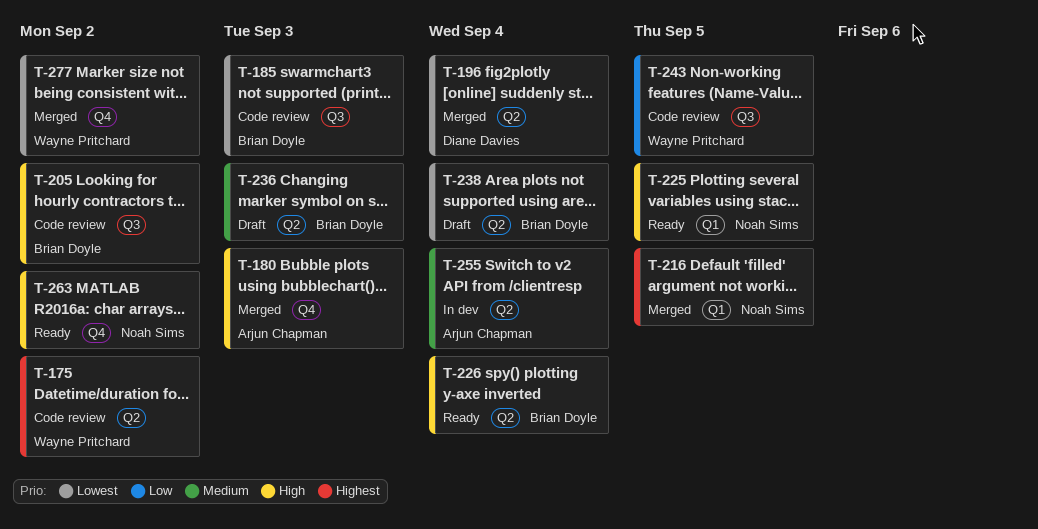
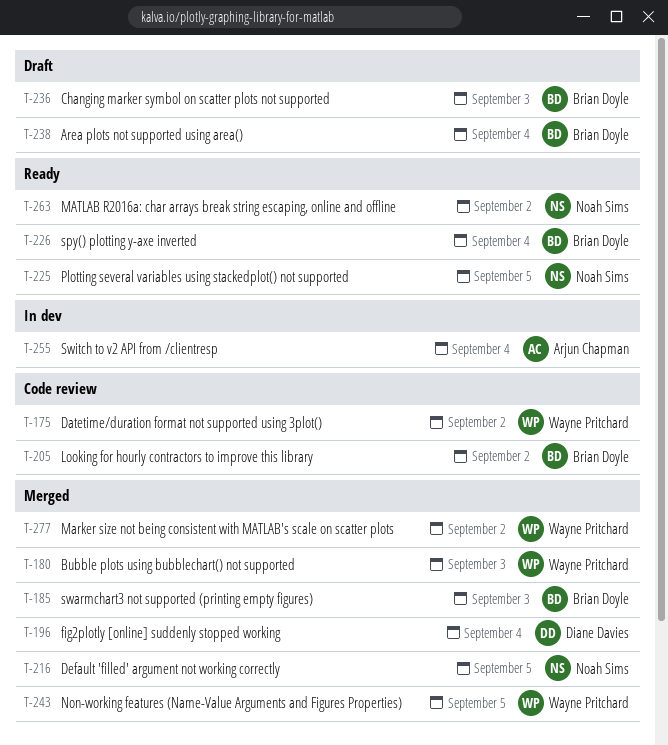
T-180, owner: Arjun Chapman -> Wayne Pritchard
T-185, status: Code review -> Merged
T-243, status: Code review -> Merged

